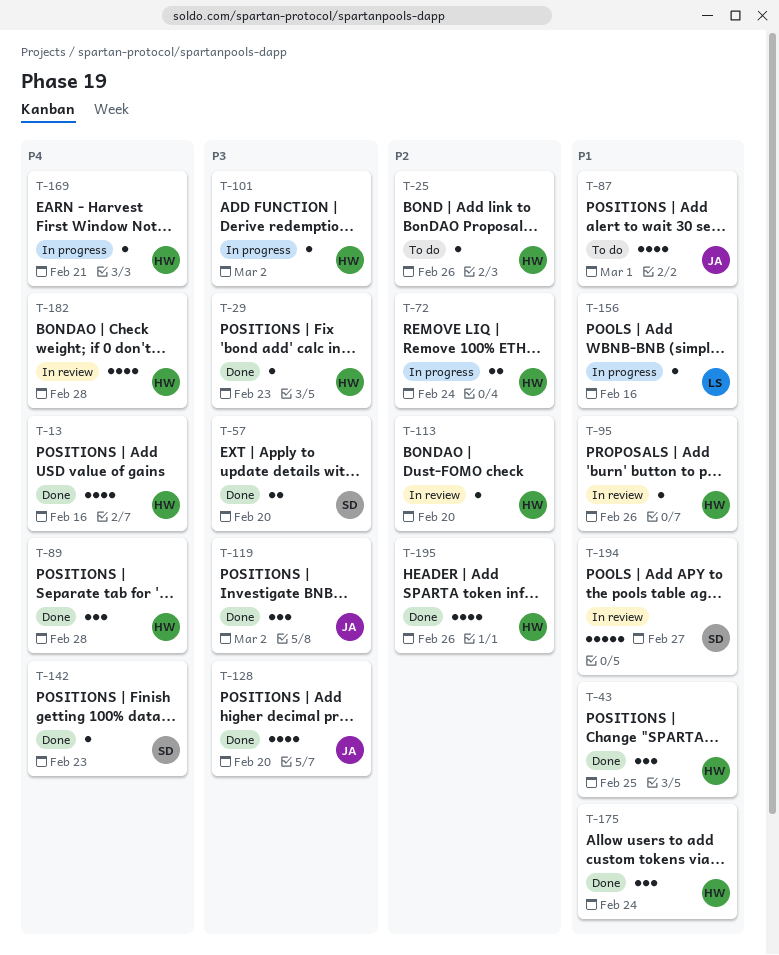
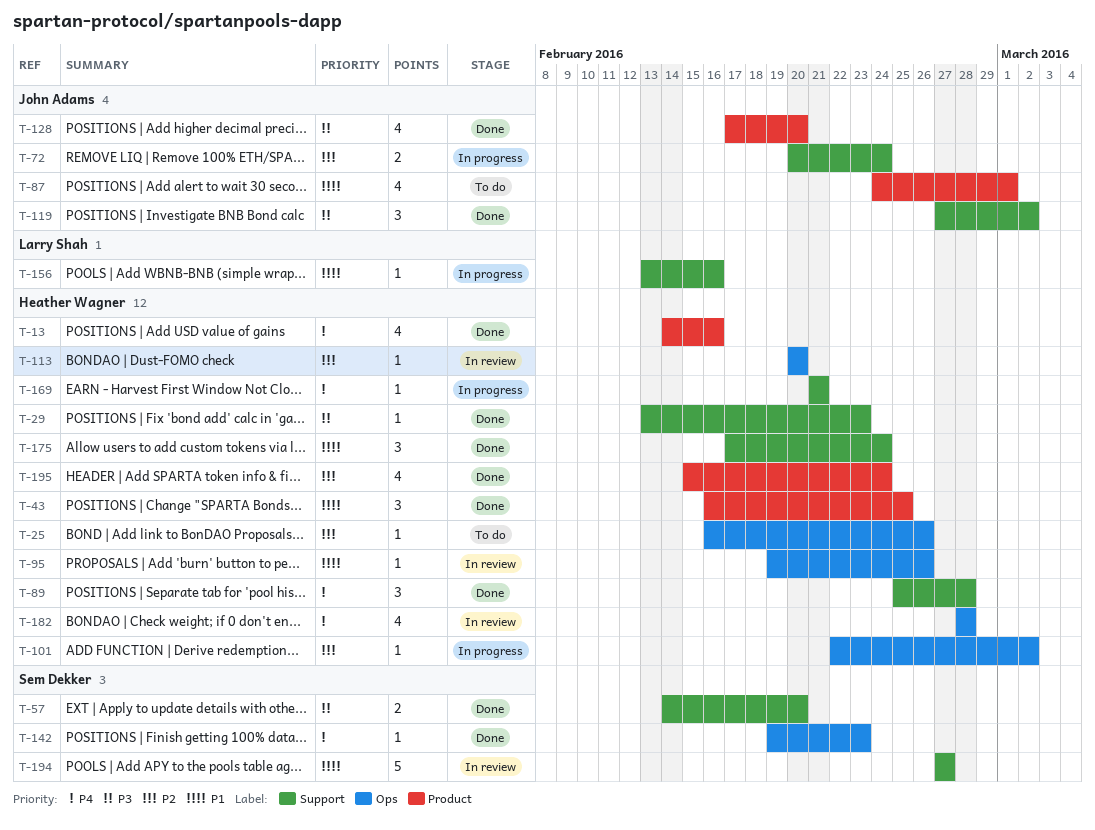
T-72, owner: Heather Wagner -> John Adams
T-101, priority: P3 -> P2
T-195, due: Feb 26 -> Feb 24

